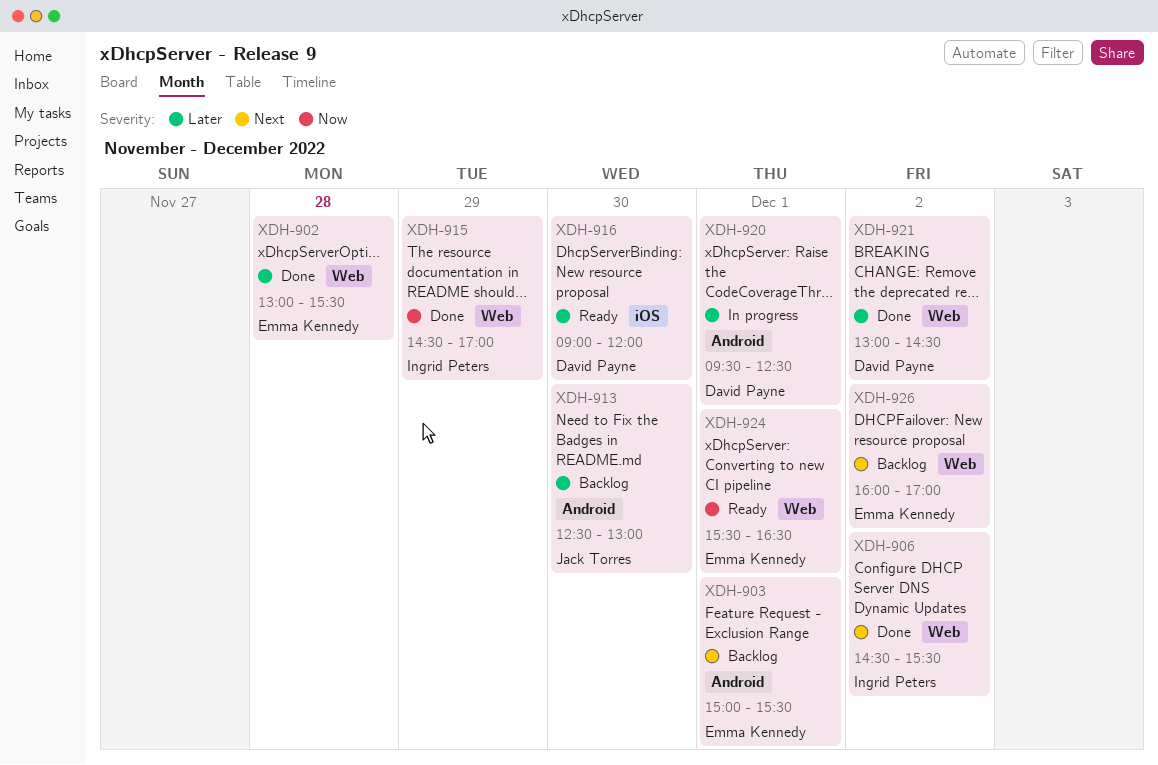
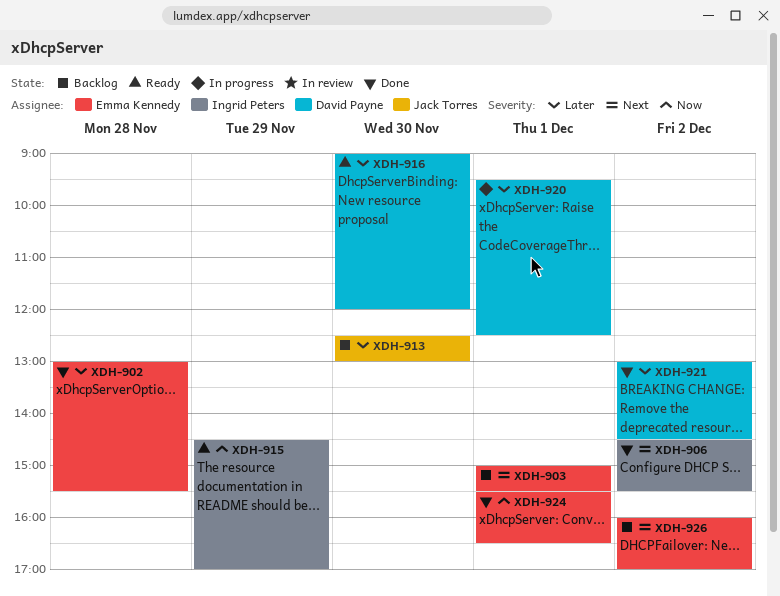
XDH-915, status: Done -> Ready
XDH-924, status: Ready -> Done

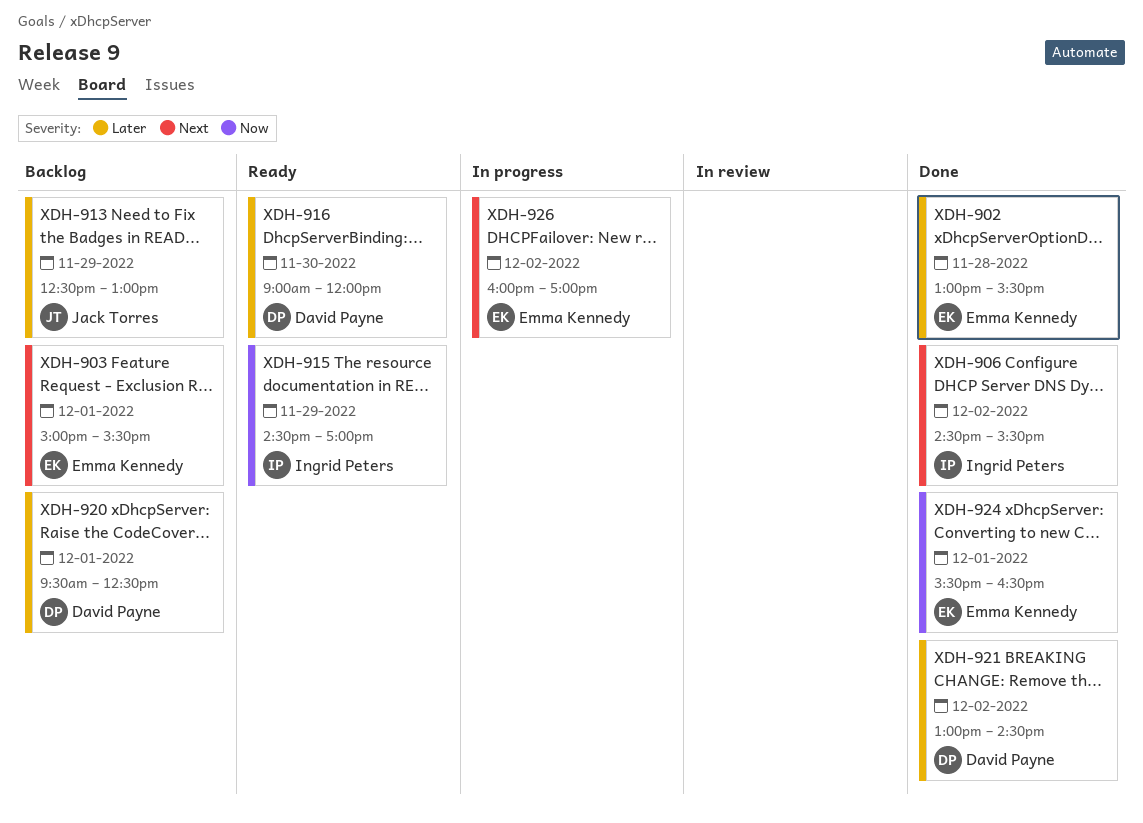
XDH-913, day: Nov 30 -> Nov 29
XDH-920, status: In progress -> Backlog
XDH-926, status: Backlog -> In progress

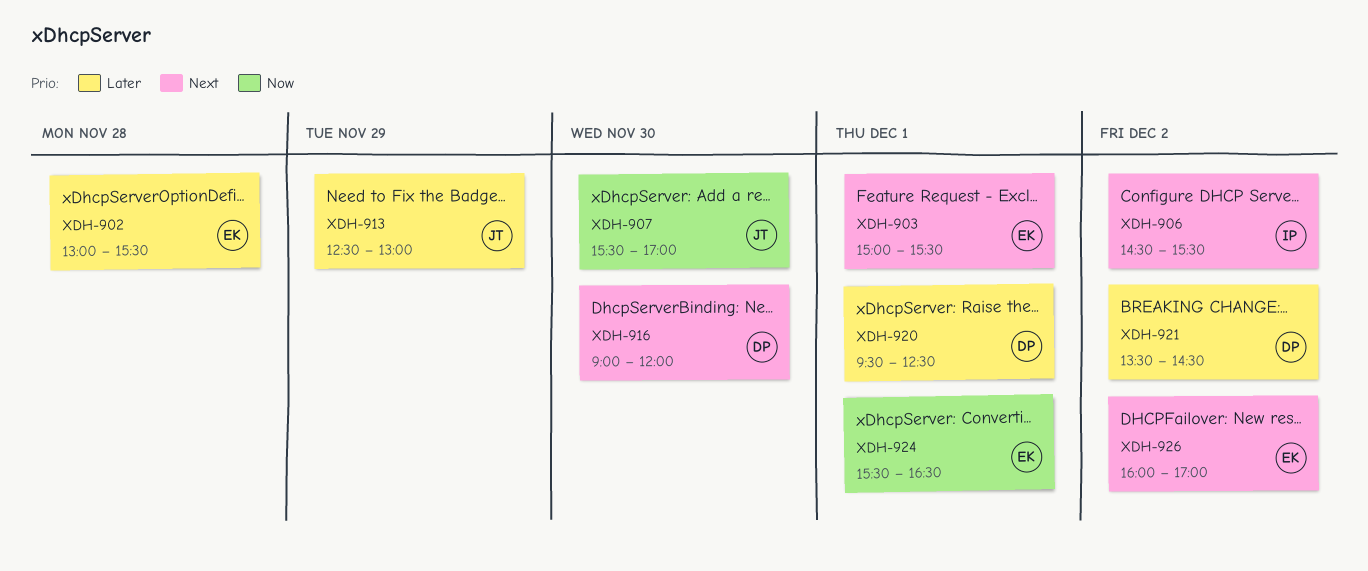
XDH-907: none -> present
XDH-915: present -> none
XDH-916, priority: Later -> Next
XDH-921, begins: 13:00 -> 13:30

